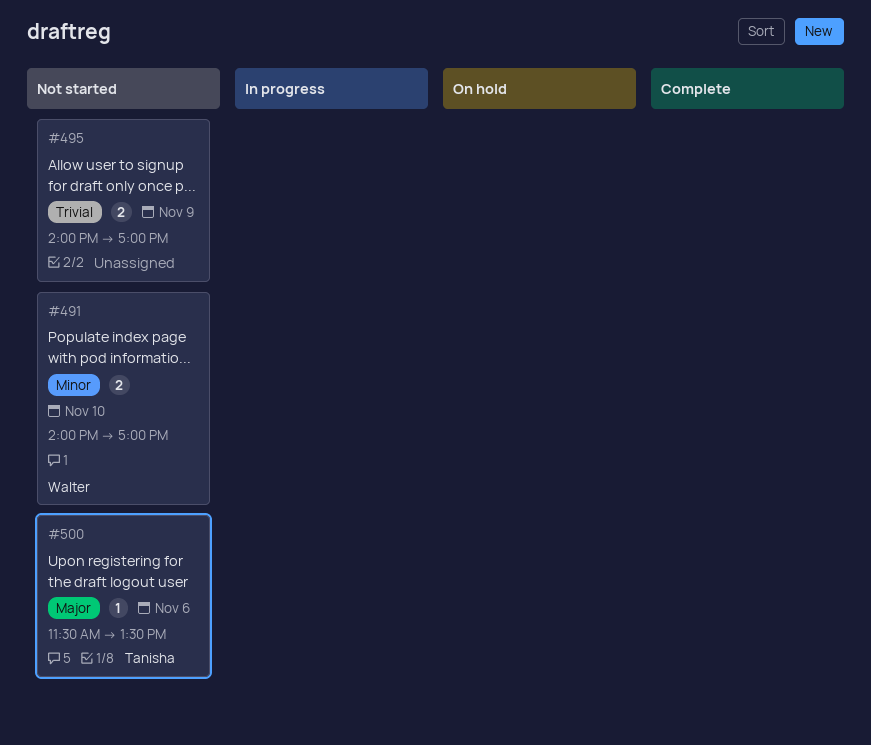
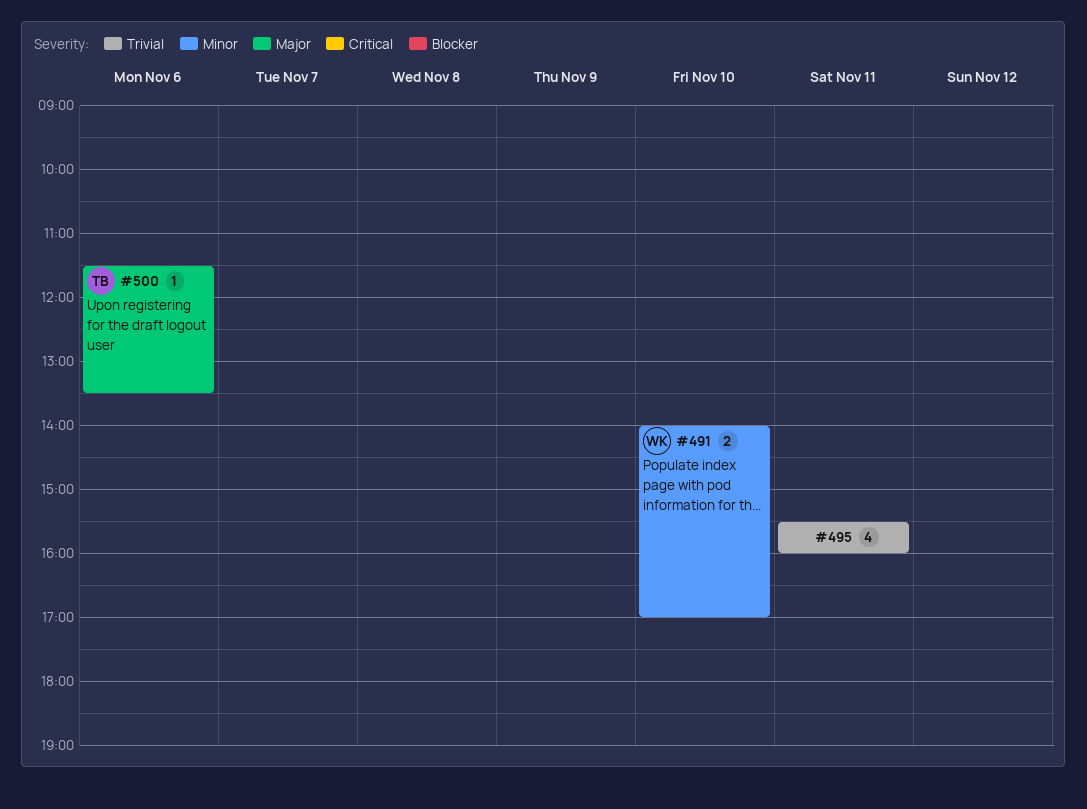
#495, estimate: 2 -> 4
#495, day: Nov 9 -> Nov 11
#495, begins: 14:00 -> 15:30
#495, ends: 17:00 -> 16:00

